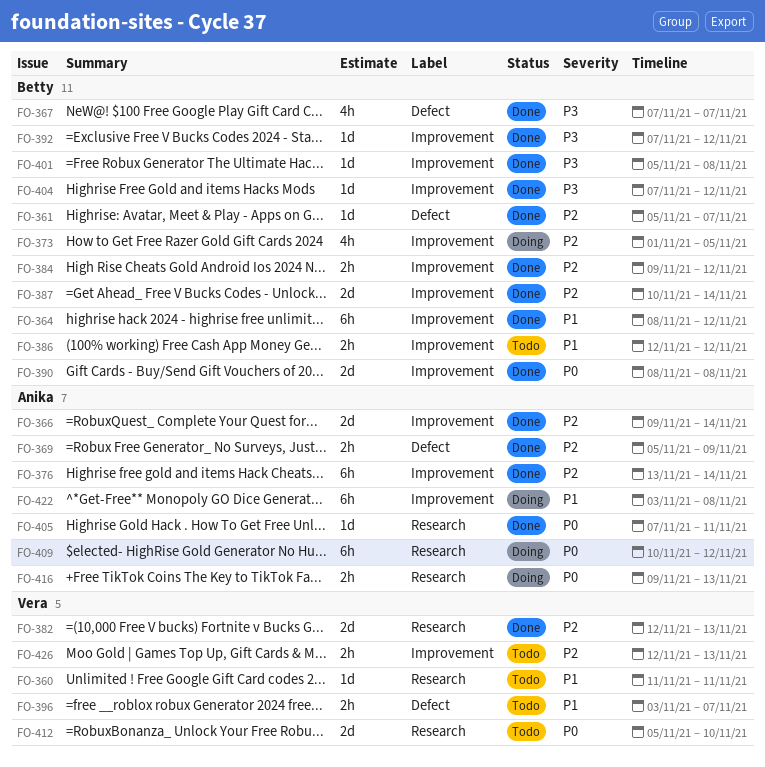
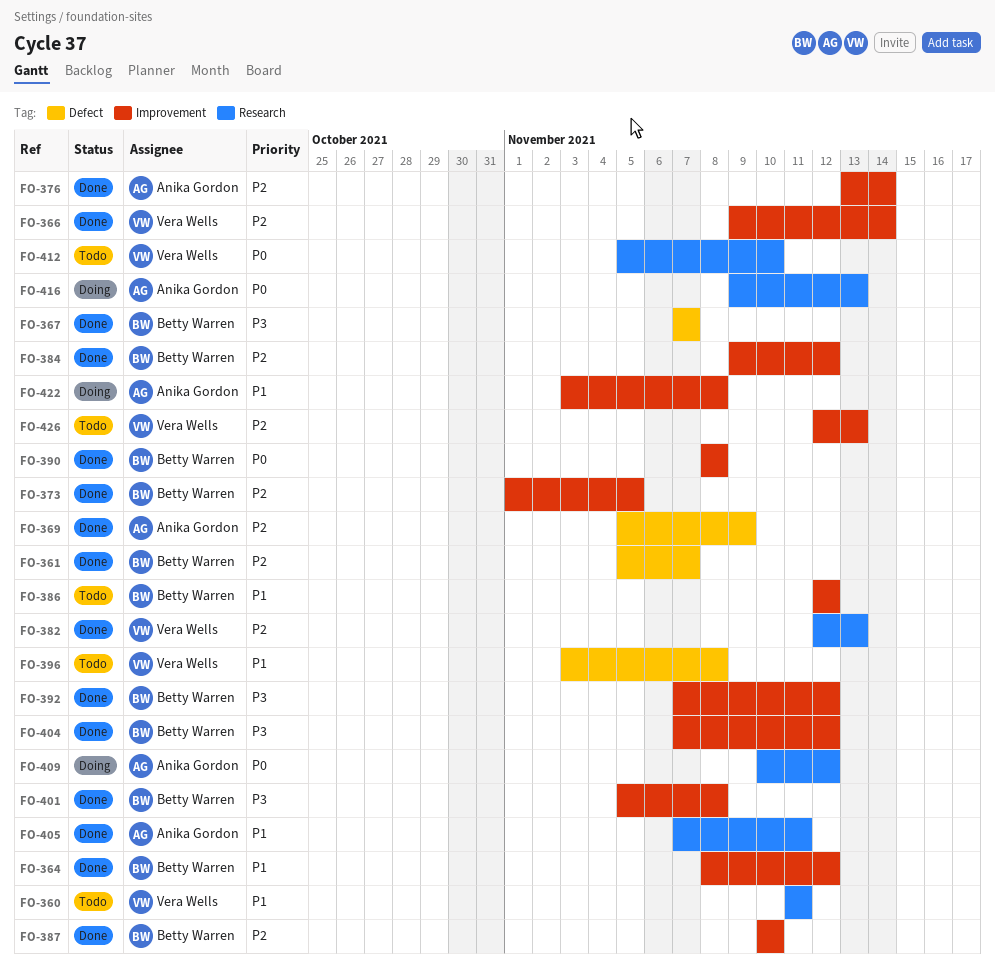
FO-366, owner: Anika Gordon -> Vera Wells
FO-373, status: Doing -> Done
FO-387, due: Nov 14 -> Nov 10
FO-396, due: Nov 7 -> Nov 8
FO-405, priority: P0 -> P1

